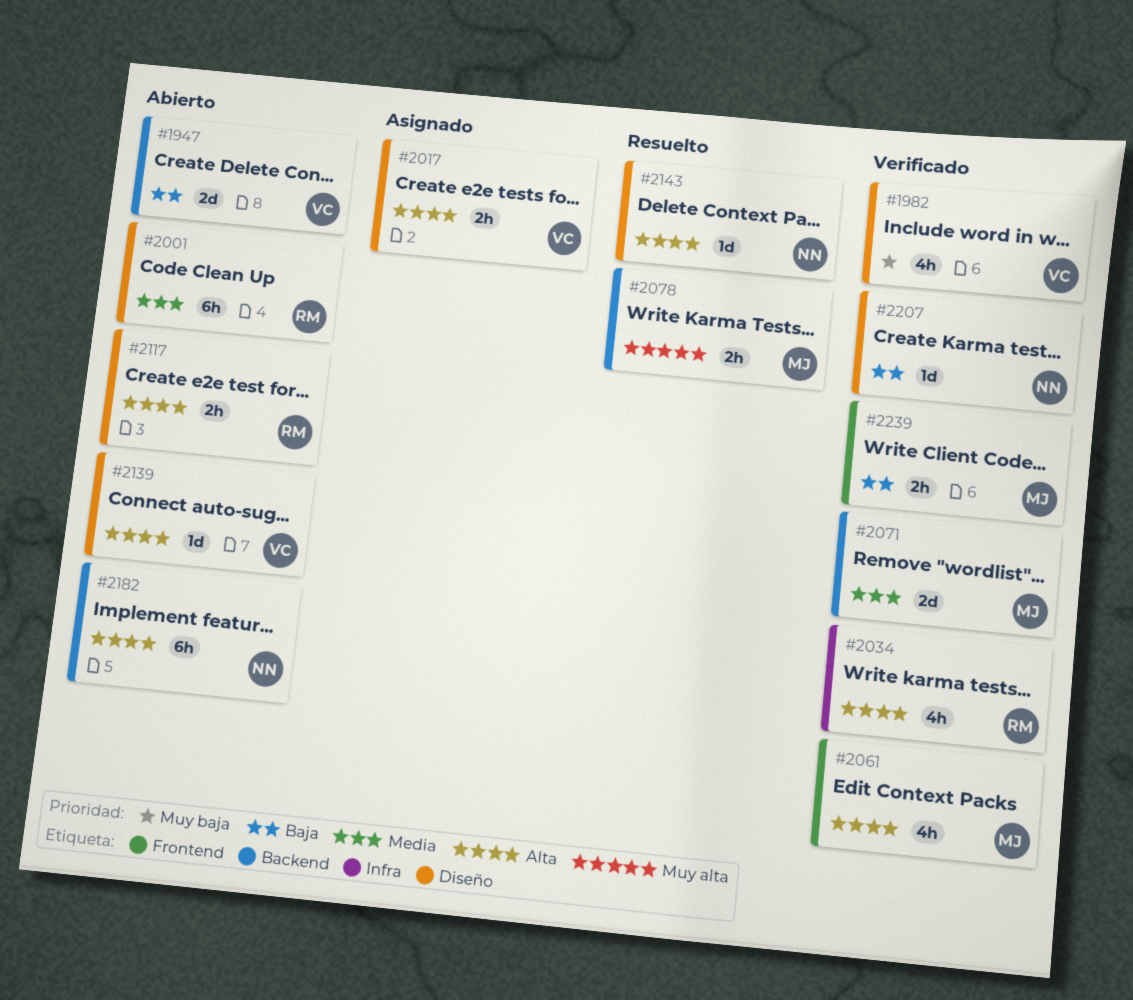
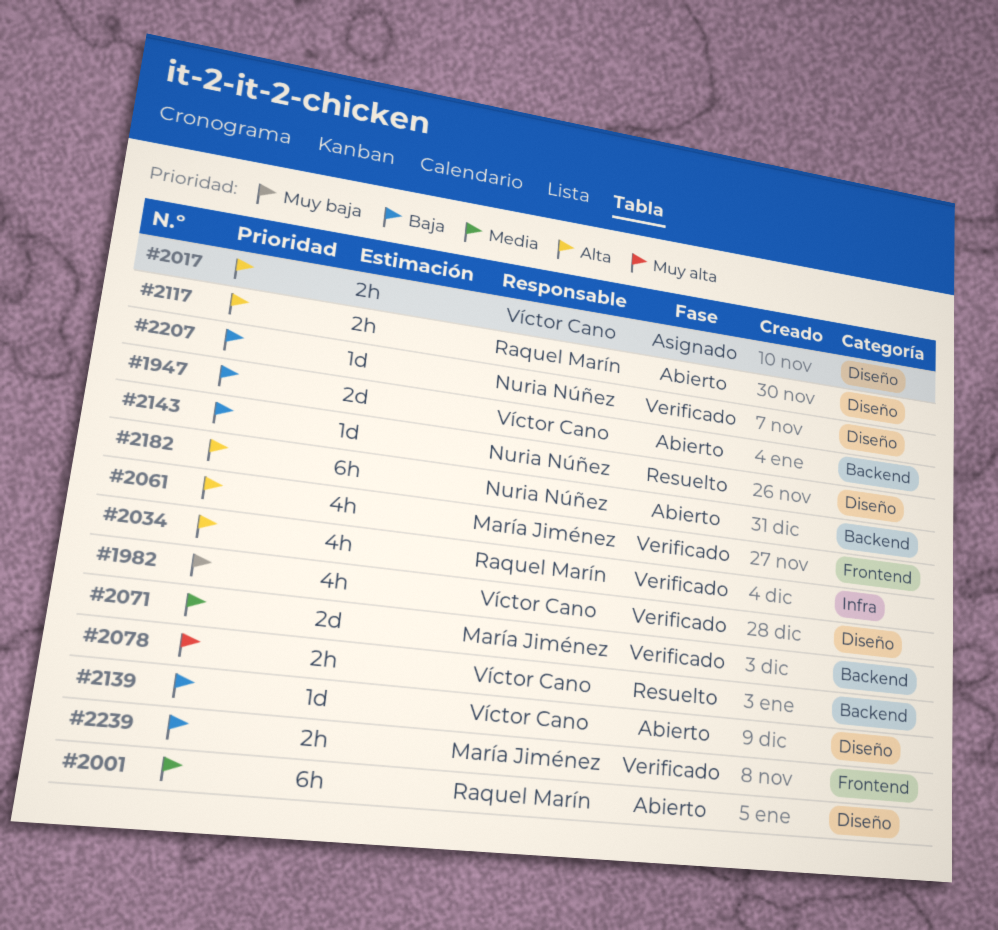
#2078, owner: María Jiménez -> Víctor Cano
#2139, priority: Alta -> Baja
#2143, priority: Alta -> Baja

